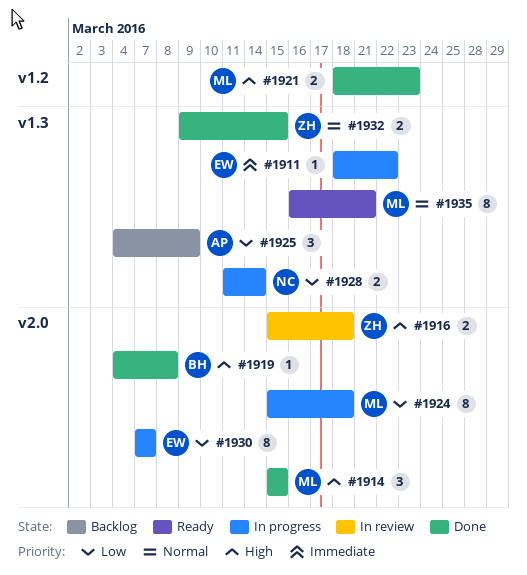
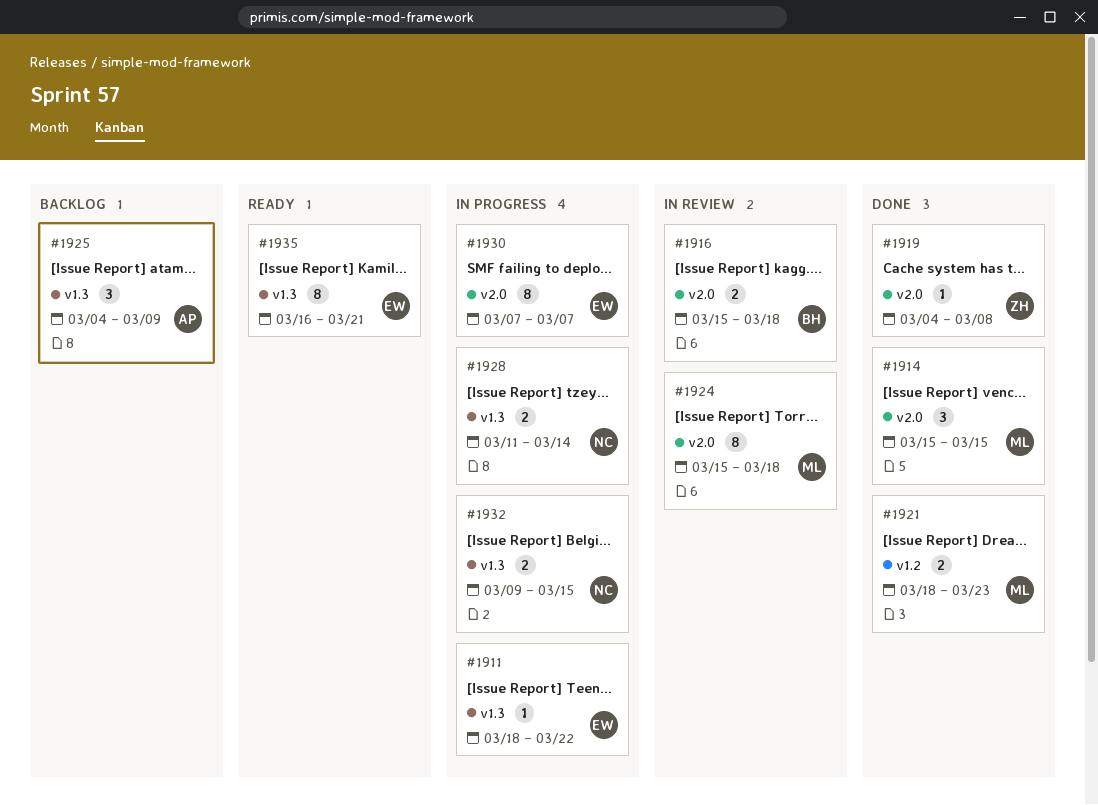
#1916, owner: ZH -> BH
#1919, owner: BH -> ZH
#1924, status: In progress -> In review
#1932, status: Done -> In progress
#1932, owner: ZH -> NC
#1935, owner: ML -> EW

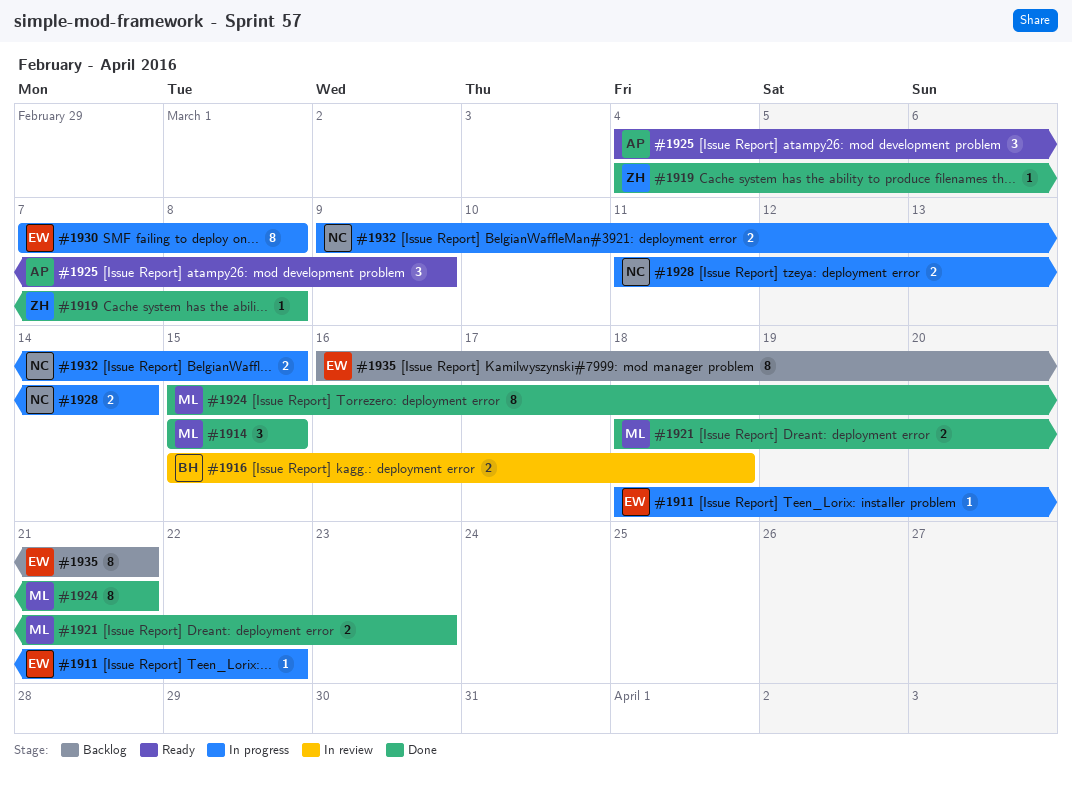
#1924, status: In review -> Done
#1924, due: Mar 18 -> Mar 21
#1925, status: Backlog -> Ready
#1930, due: Mar 7 -> Mar 8
#1935, status: Ready -> Backlog

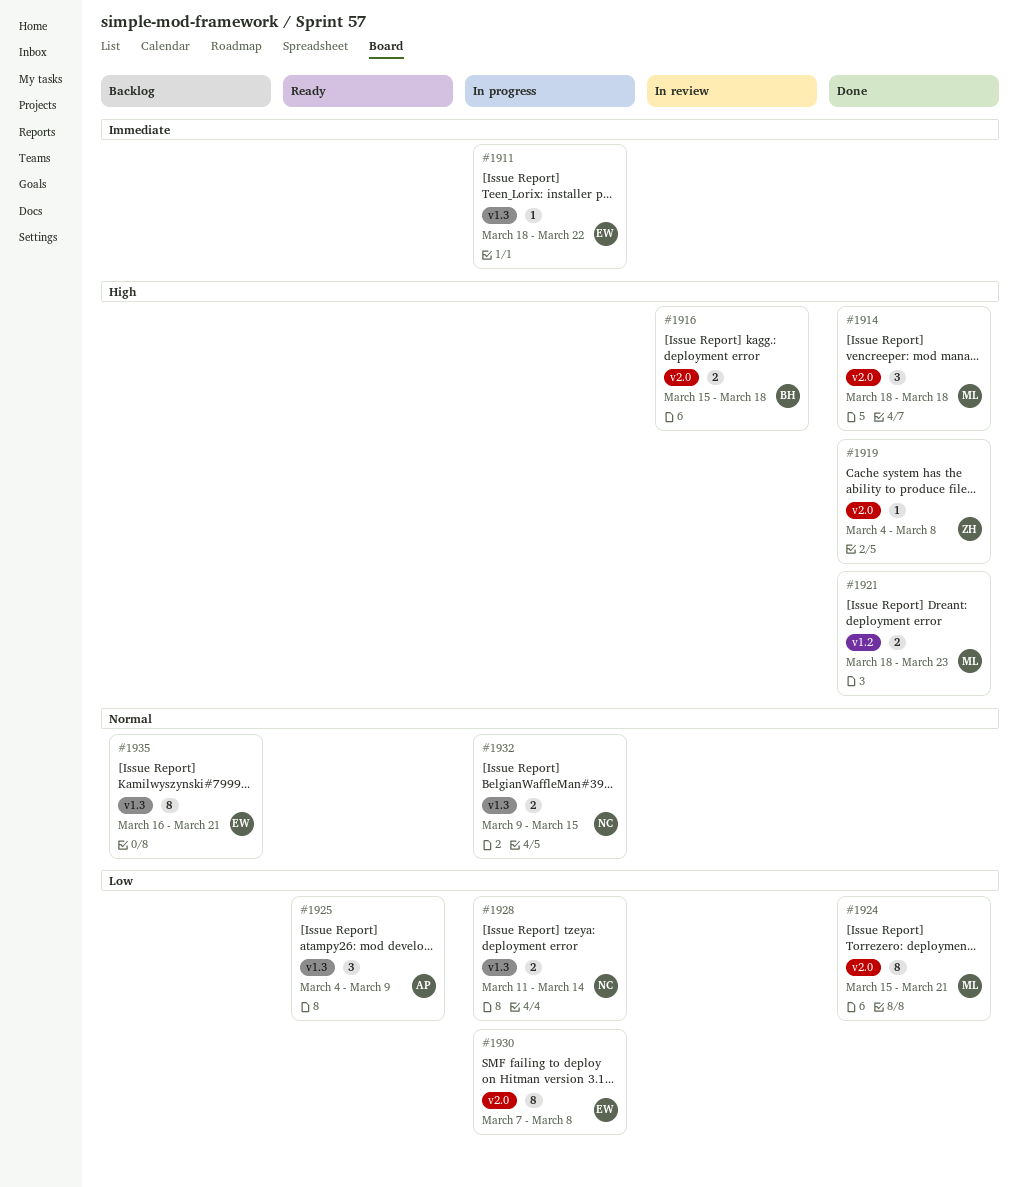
#1914, start: Mar 15 -> Mar 18
#1914, due: Mar 15 -> Mar 18

